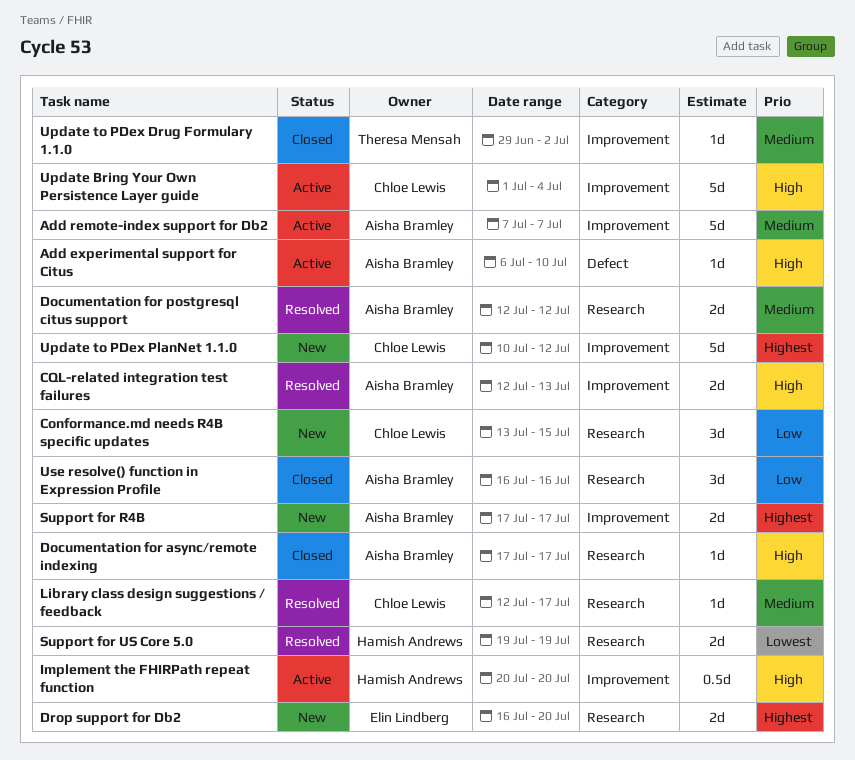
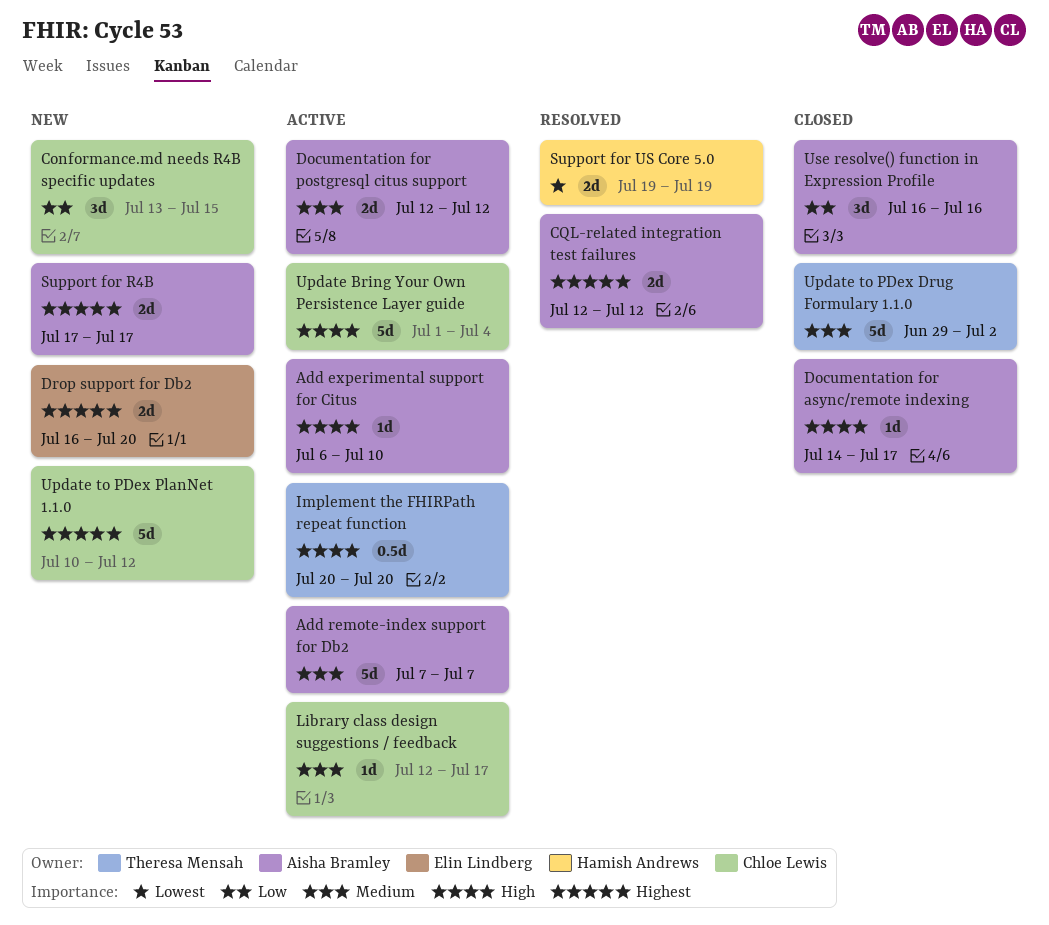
CQL-related integration test failures, priority: High -> Highest
CQL-related integration test failures, due: Jul 13 -> Jul 12
Documentation for async/remote indexing, start: Jul 17 -> Jul 14
Documentation for postgresql citus support, status: Resolved -> Active
Implement the FHIRPath repeat function, owner: Hamish Andrews -> Theresa Mensah
Library class design suggestions / feedback, status: Resolved -> Active
Update to PDex Drug Formulary 1.1.0, estimate: 1d -> 5d

